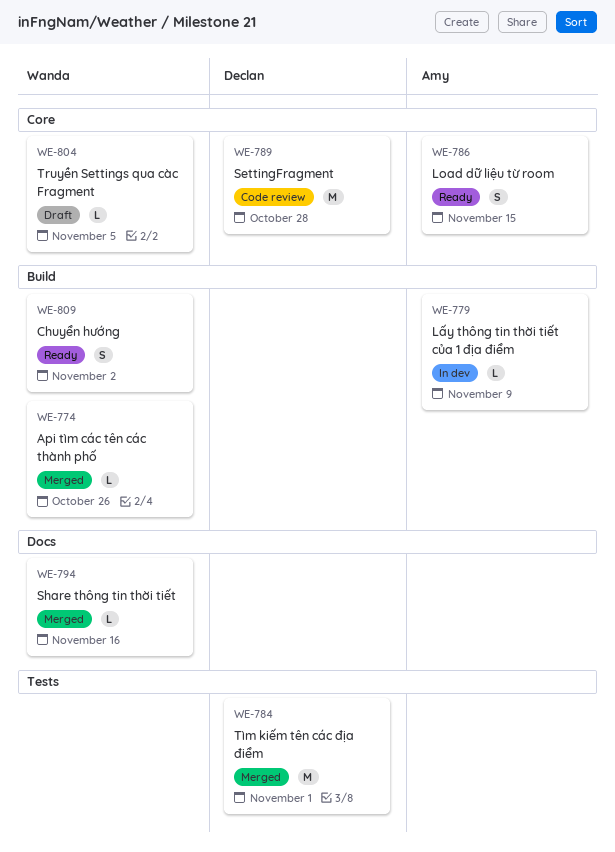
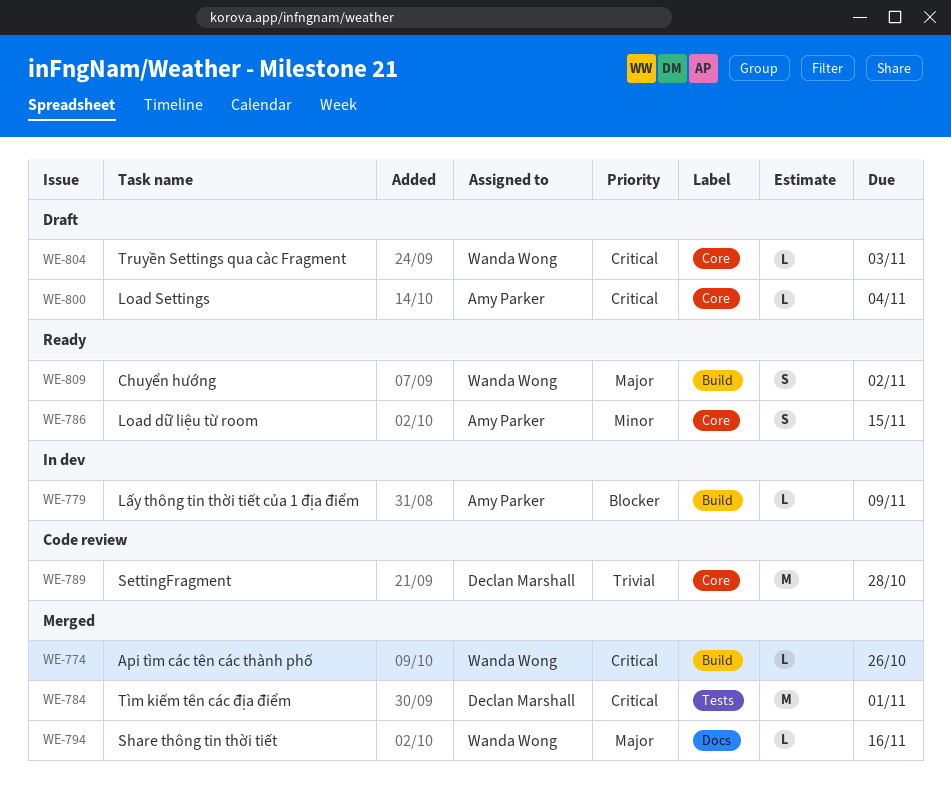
WE-800: none -> present
WE-804, due: Nov 5 -> Nov 3

